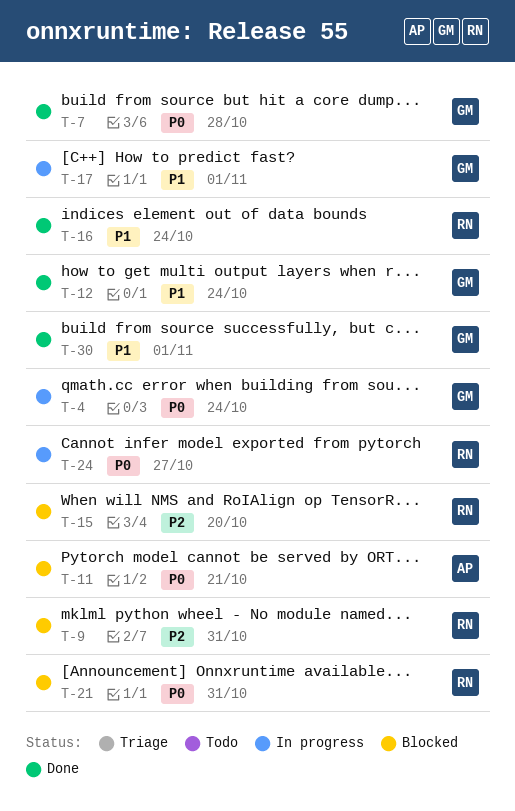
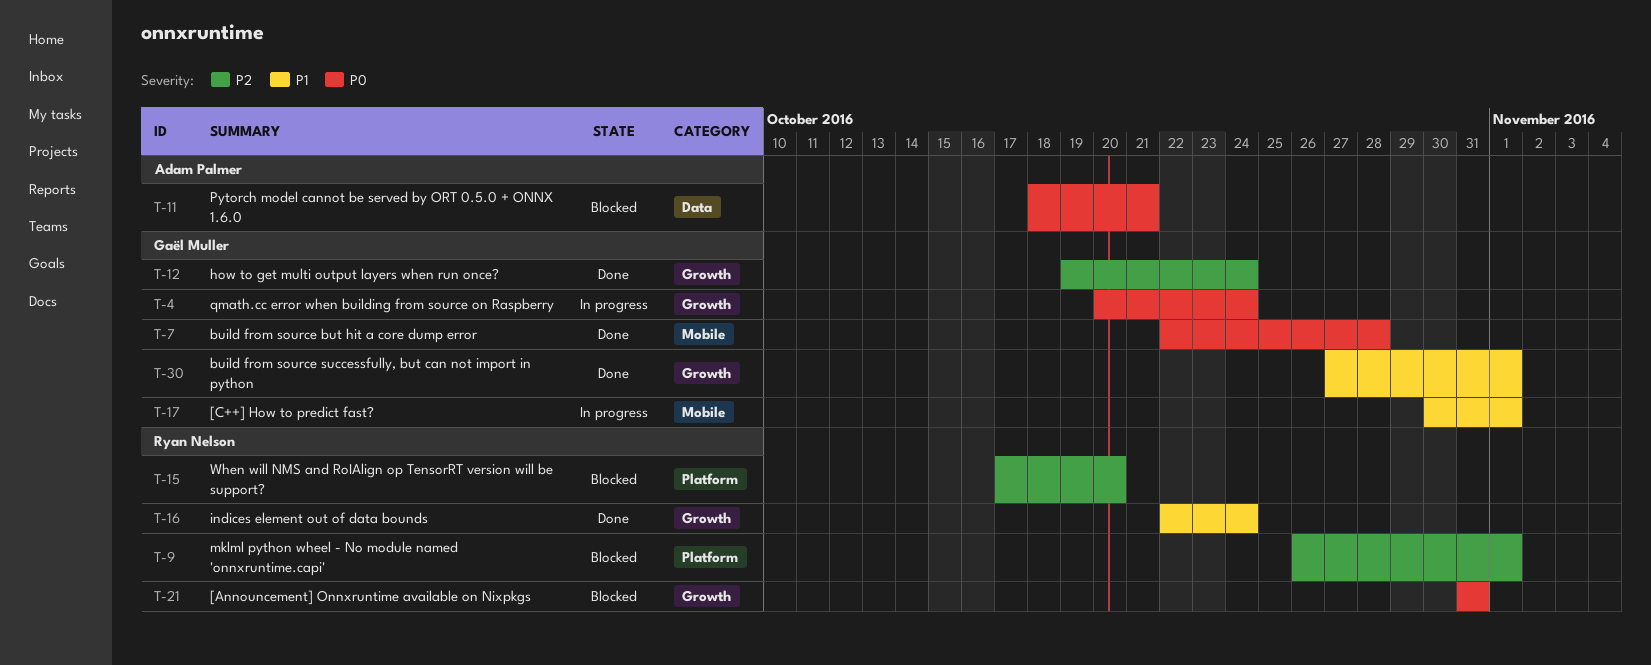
T-9, due: Oct 31 -> Nov 1
T-12, priority: P1 -> P2
T-24: present -> none

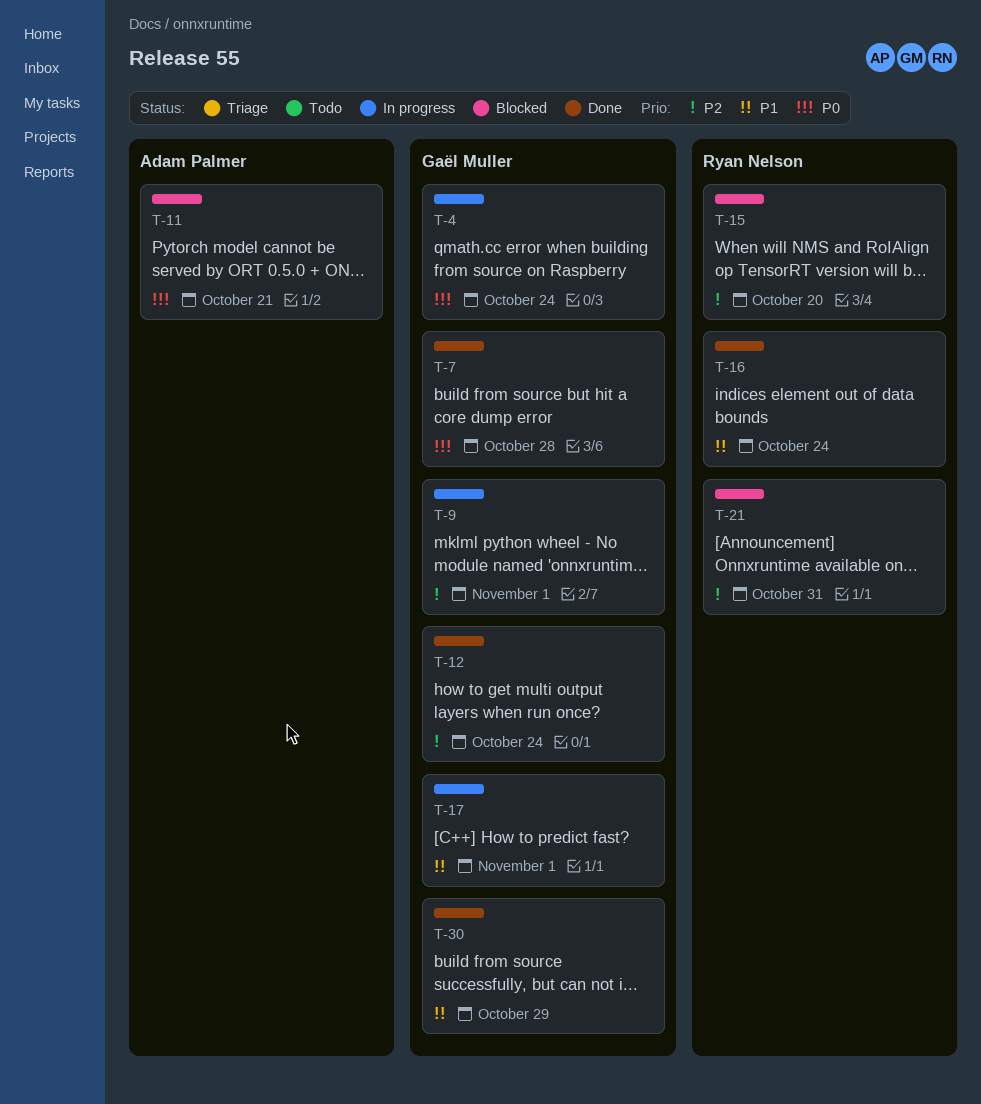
T-9, status: Blocked -> In progress
T-9, owner: Ryan Nelson -> Gaël Muller
T-21, priority: P0 -> P2
T-30, due: Nov 1 -> Oct 29

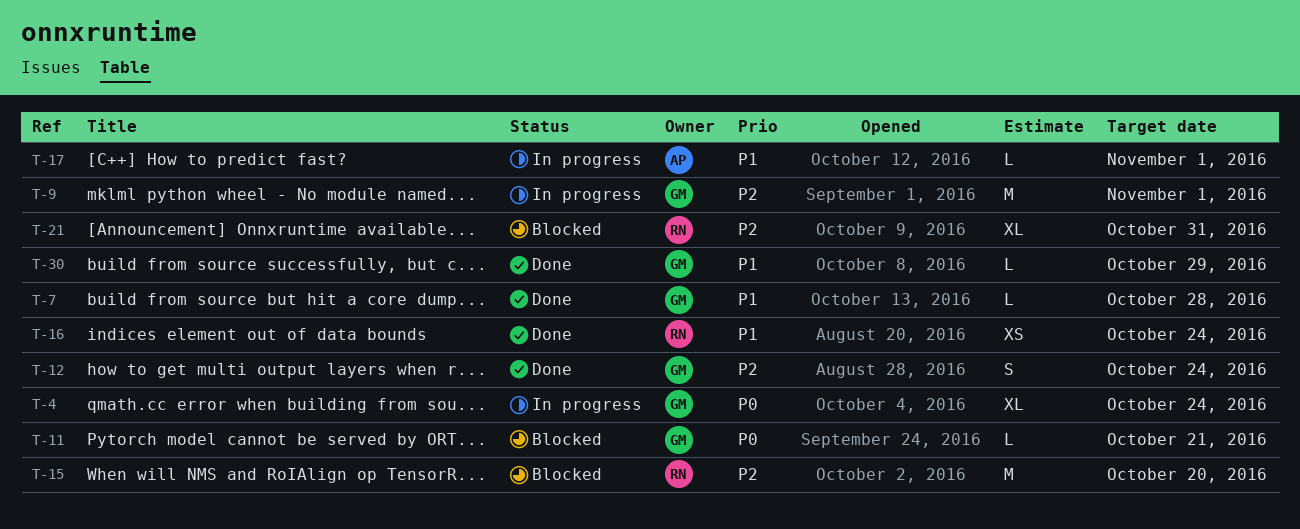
T-7, priority: P0 -> P1
T-11, owner: Adam Palmer -> Gaël Muller
T-17, owner: Gaël Muller -> Adam Palmer

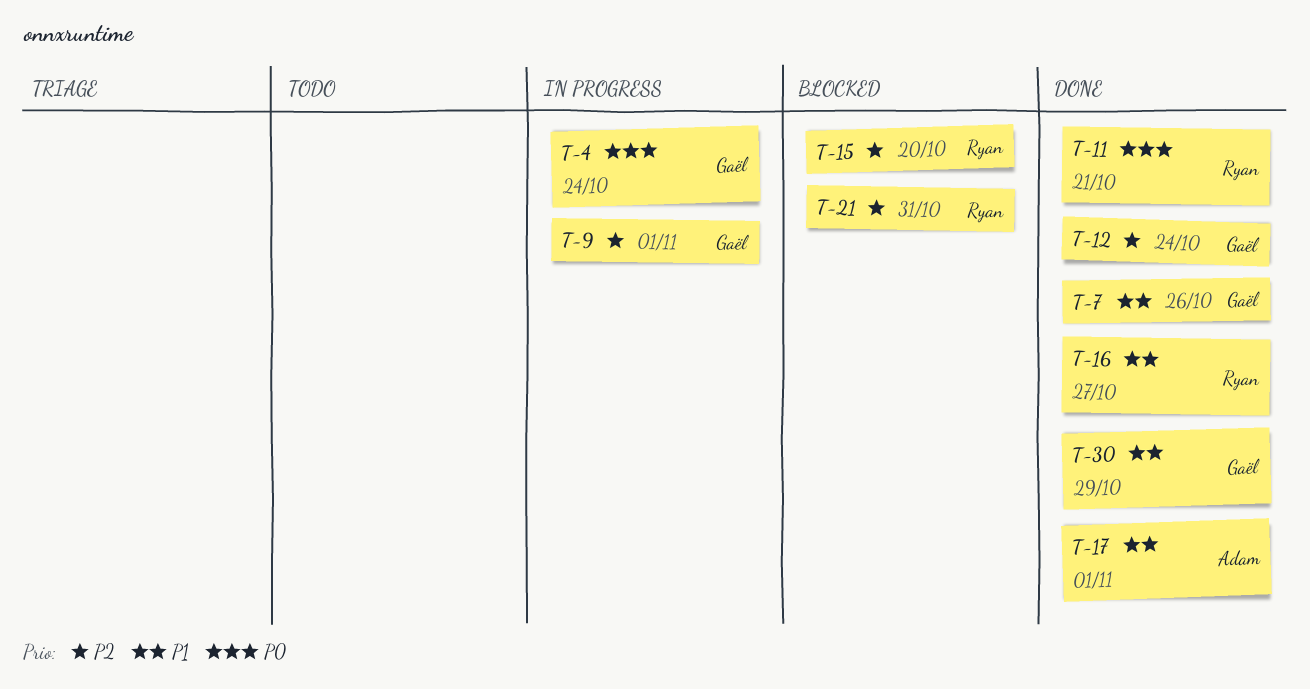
T-7, due: Oct 28 -> Oct 26
T-11, status: Blocked -> Done
T-11, owner: Gaël -> Ryan
T-16, due: Oct 24 -> Oct 27
T-17, status: In progress -> Done

